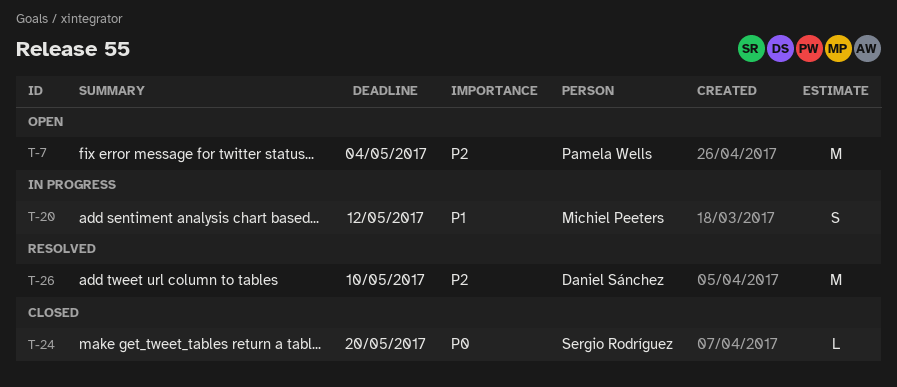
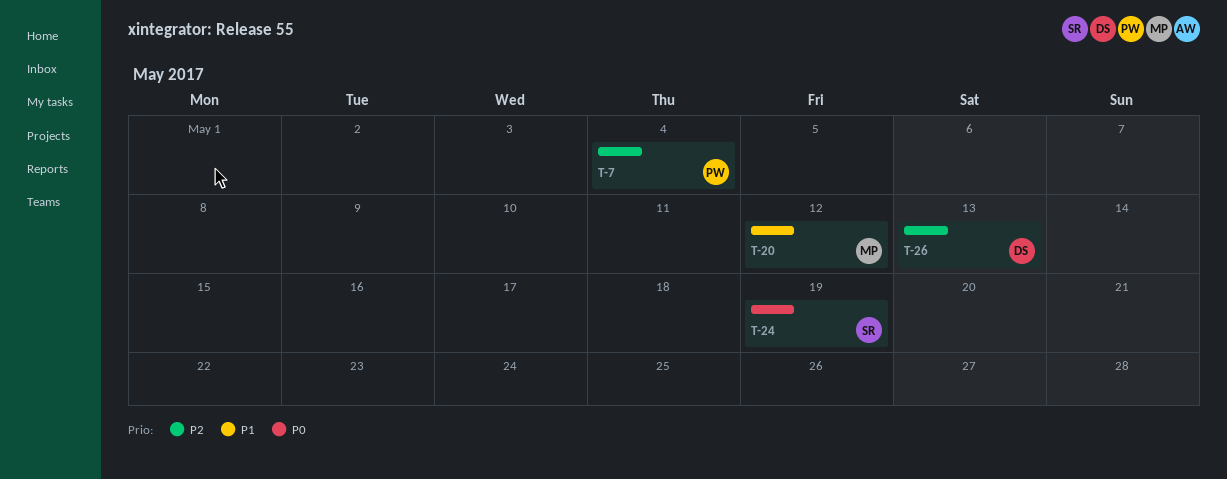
T-24, due: May 20 -> May 19
T-26, due: May 10 -> May 13

